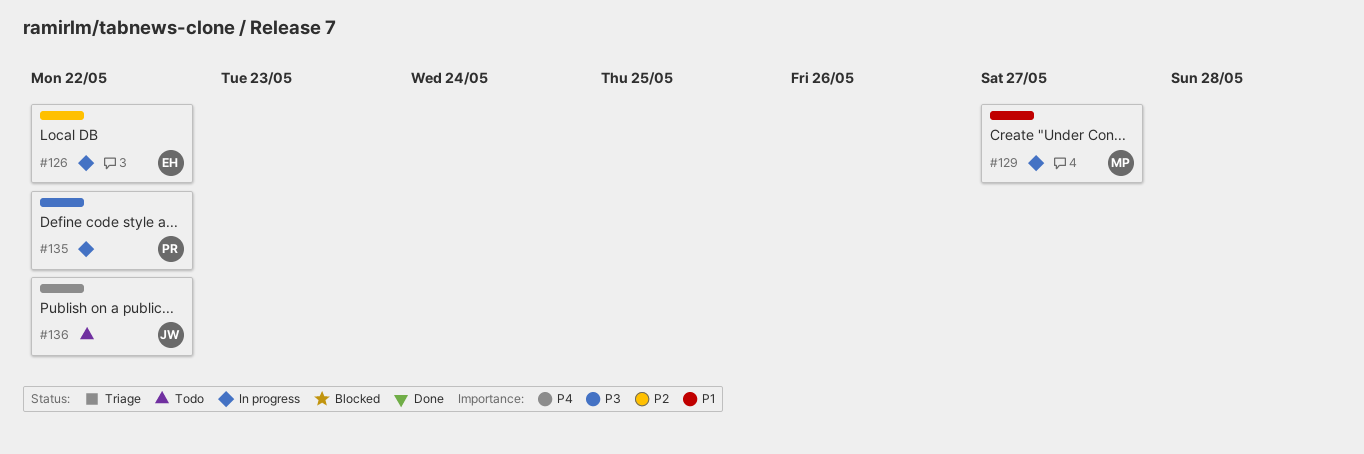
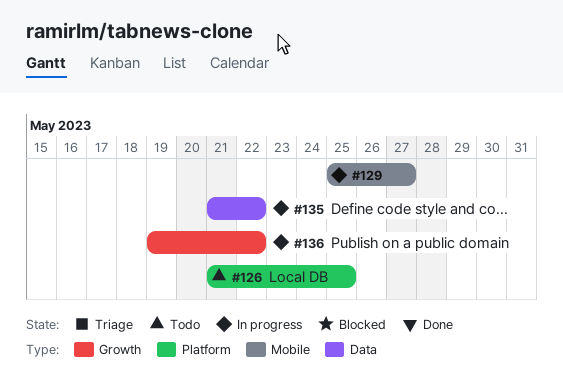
#126, status: In progress -> Todo
#126, due: May 22 -> May 25
#136, status: Todo -> In progress

